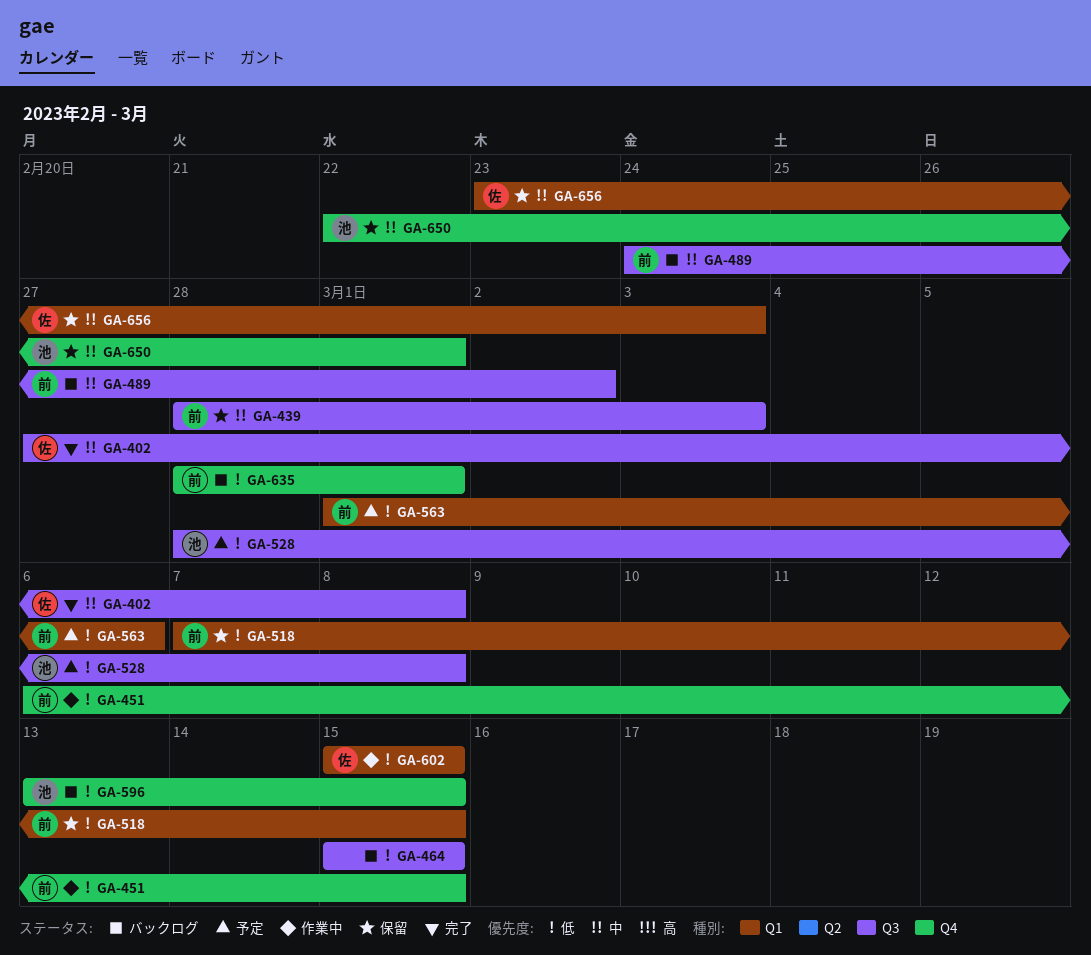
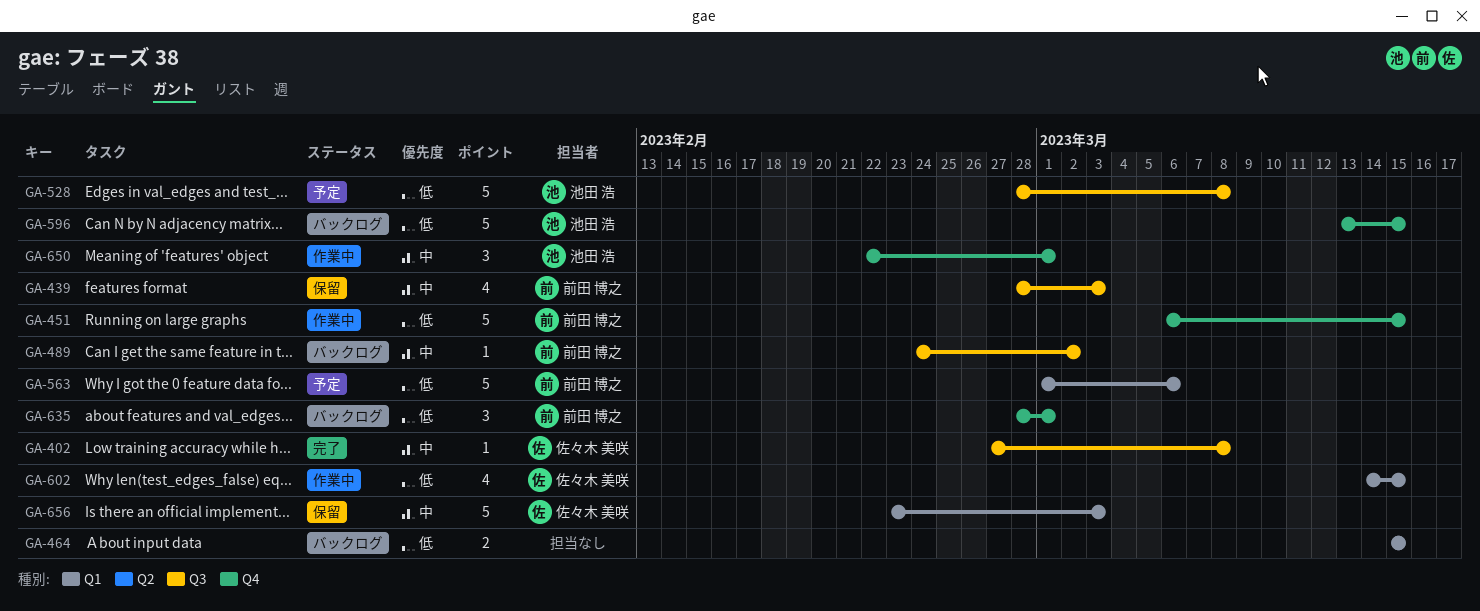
GA-464, label: Q3 -> Q1
GA-518: present -> none
GA-602, start: Mar 15 -> Mar 14
GA-650, status: 保留 -> 作業中

